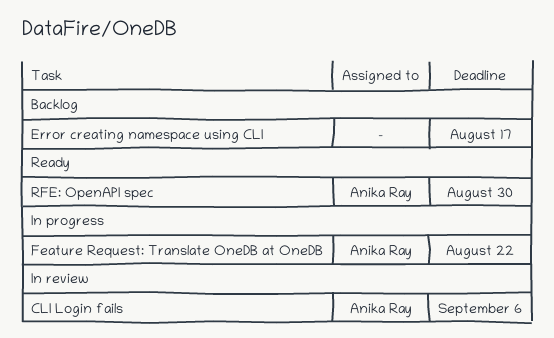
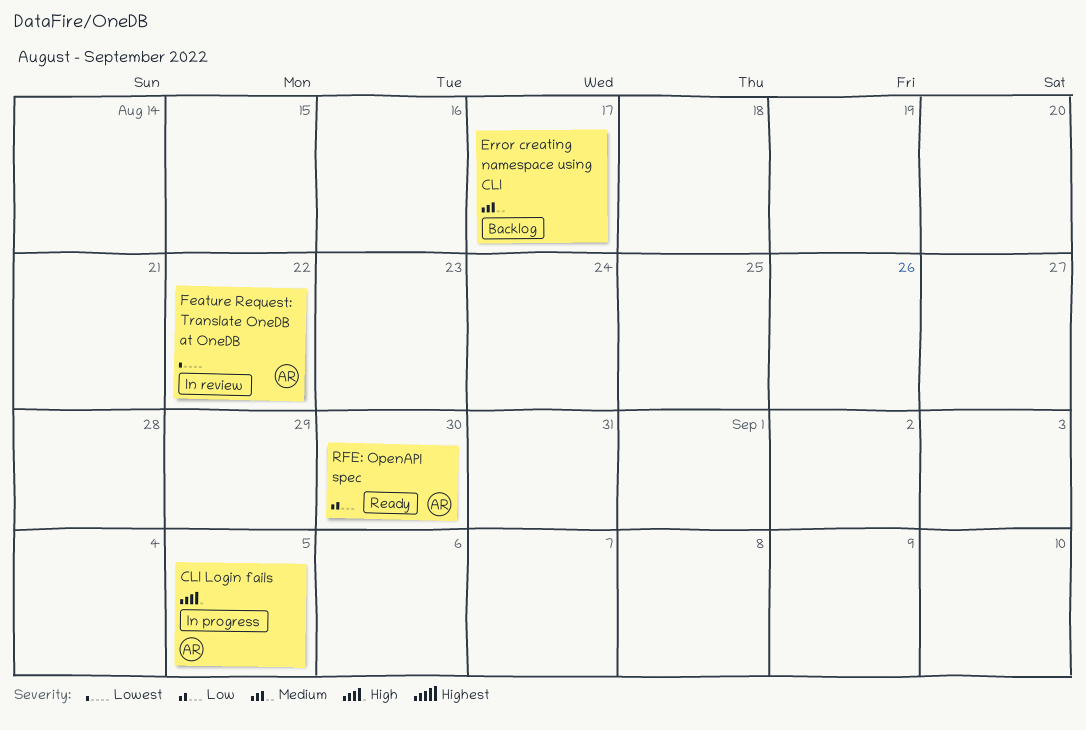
CLI Login fails, status: In review -> In progress
CLI Login fails, due: Sep 6 -> Sep 5
Feature Request: Translate OneDB at OneDB, status: In progress -> In review

